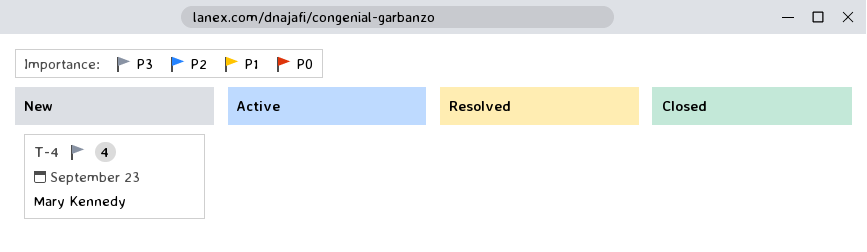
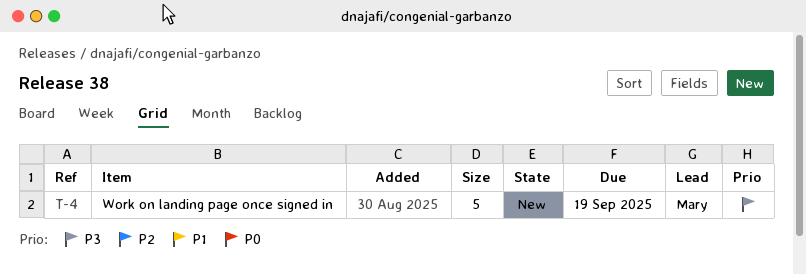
T-4, estimate: 4 -> 5
T-4, due: Sep 23 -> Sep 19

